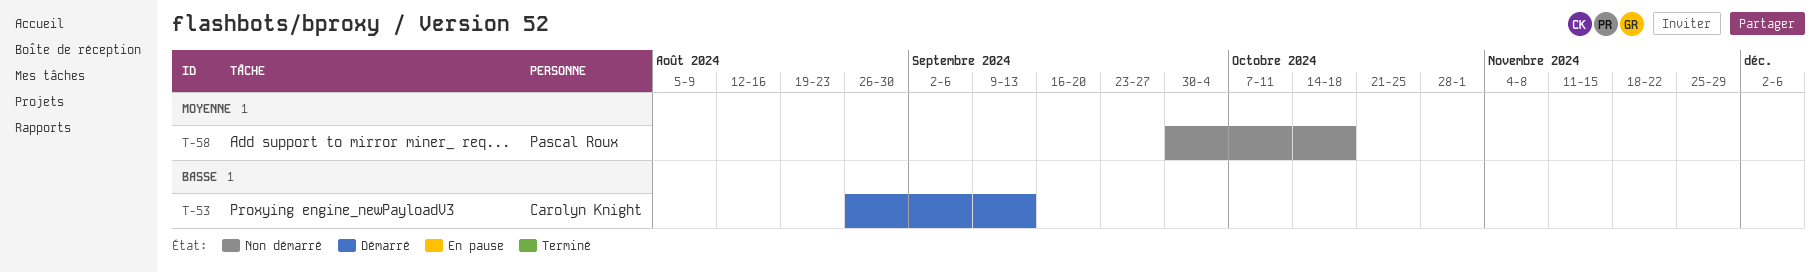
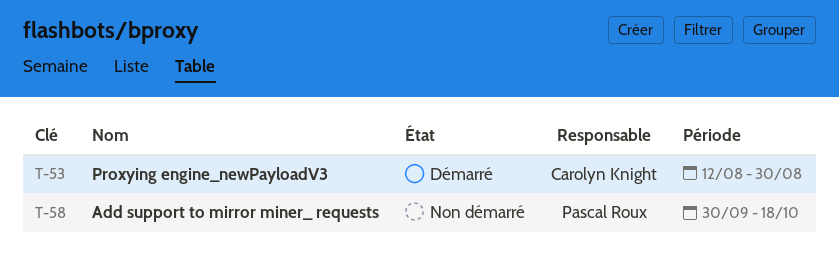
T-53, start: Aug 26 -> Aug 12
T-53, due: Sep 13 -> Aug 30

